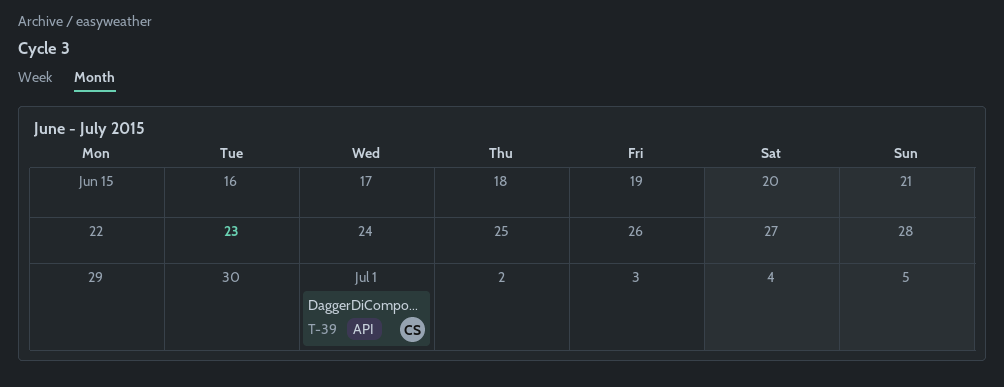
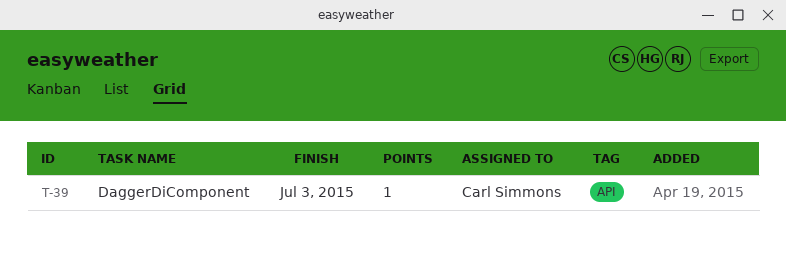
T-39, due: Jul 1 -> Jul 3

